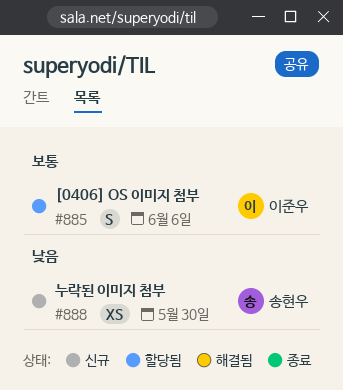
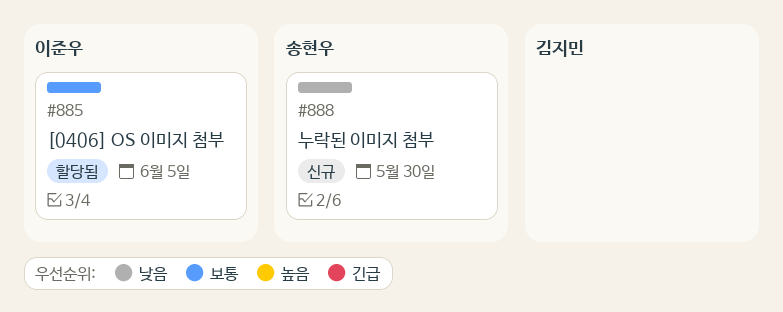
#885, due: Jun 6 -> Jun 5

